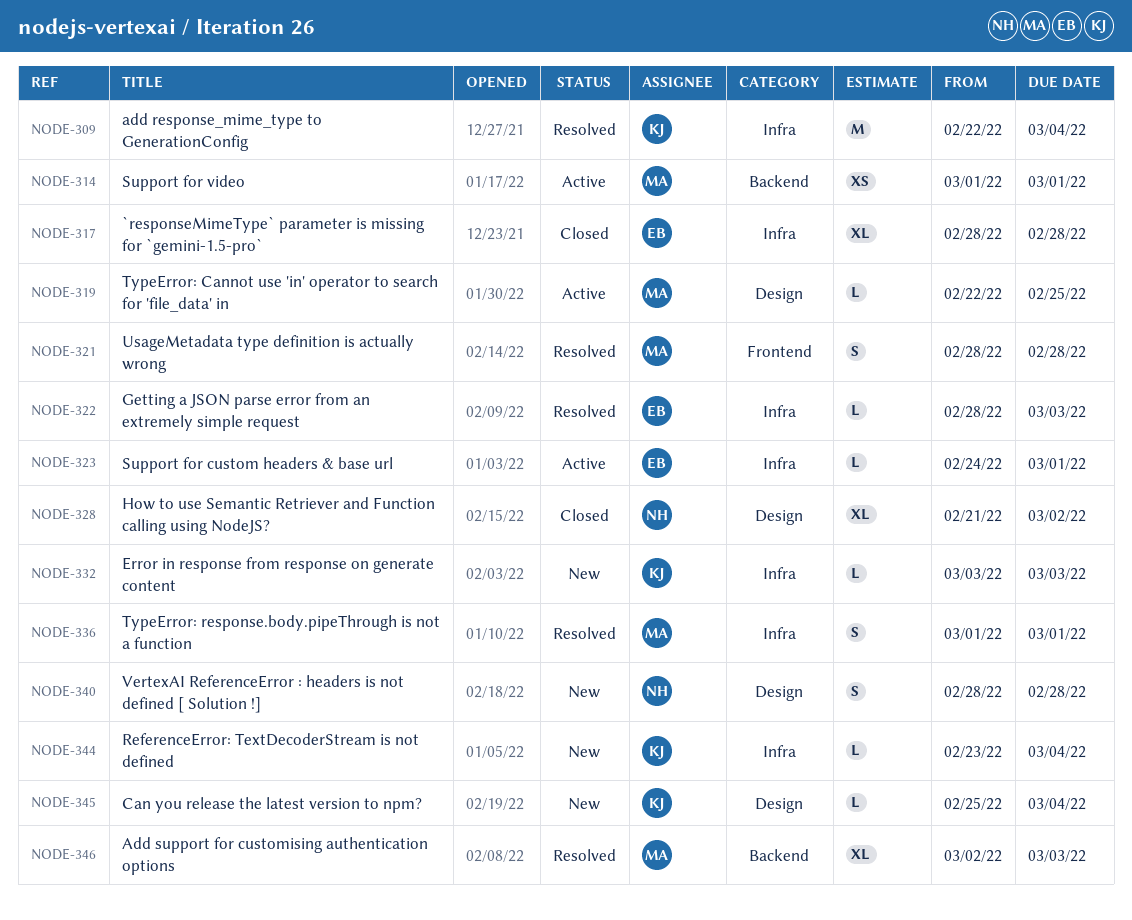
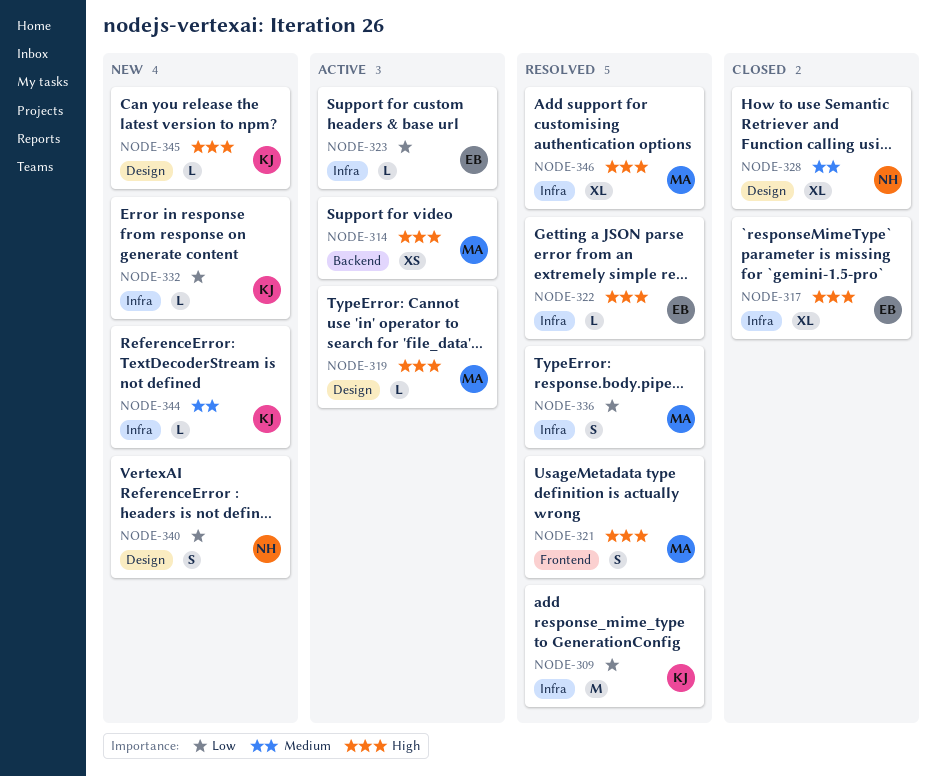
NODE-346, label: Backend -> Infra

